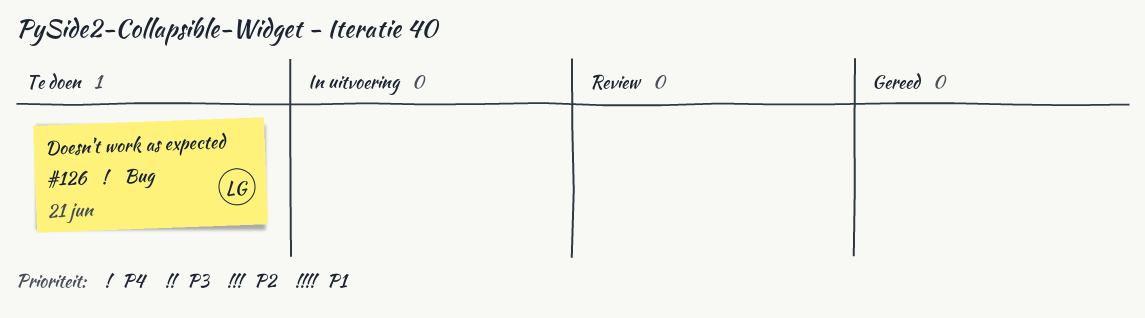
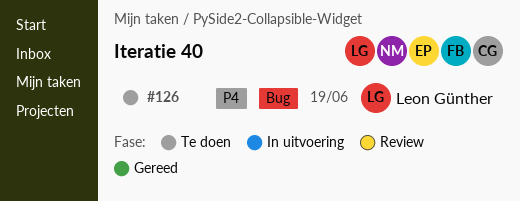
#126, due: Jun 21 -> Jun 19

